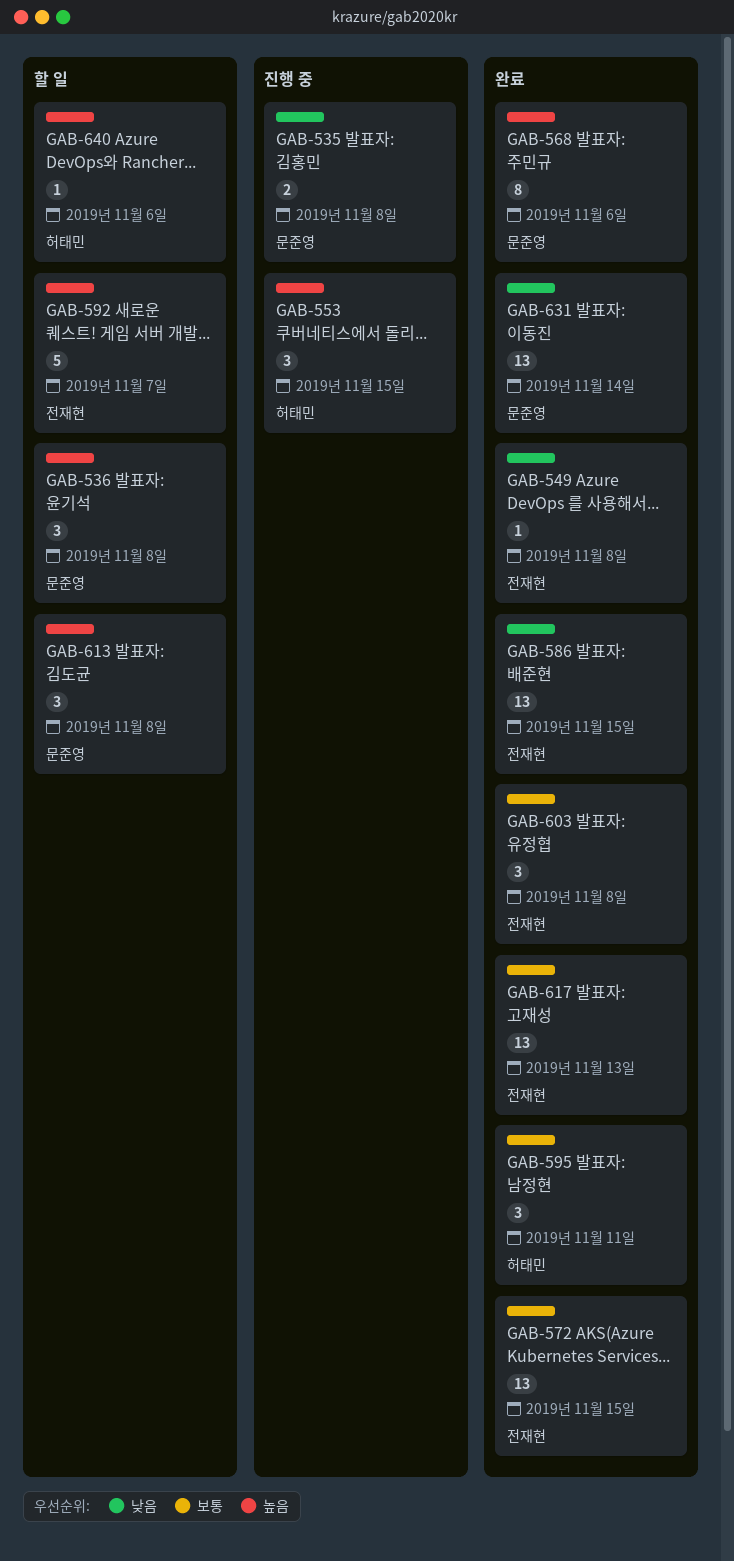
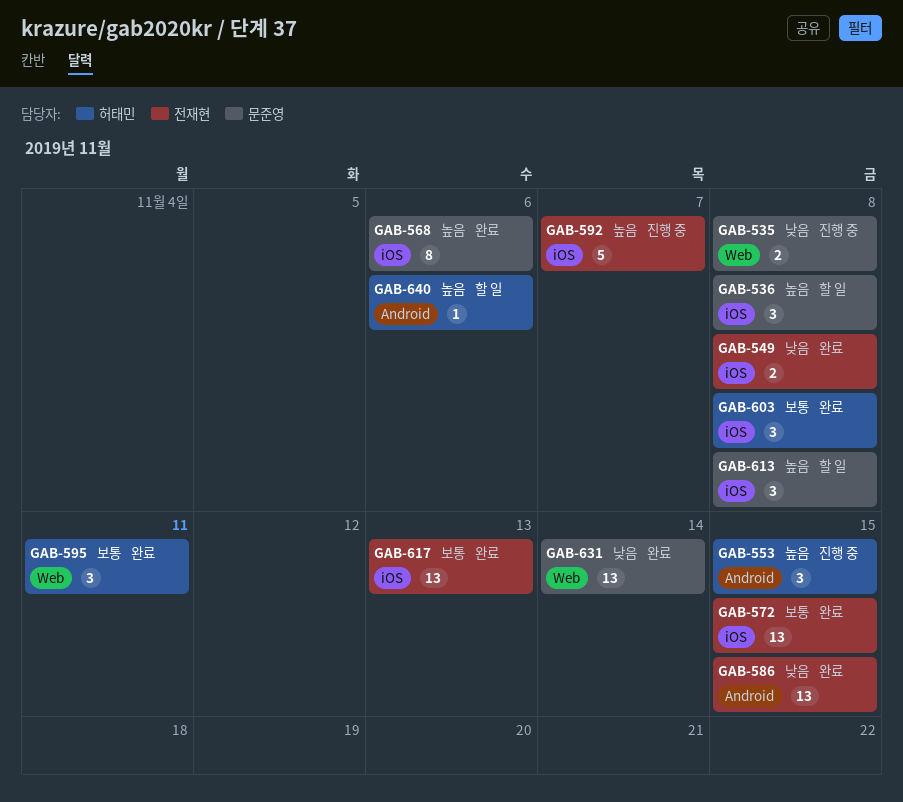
GAB-549, estimate: 1 -> 2
GAB-592, status: 할 일 -> 진행 중
GAB-603, owner: 전재현 -> 허태민

